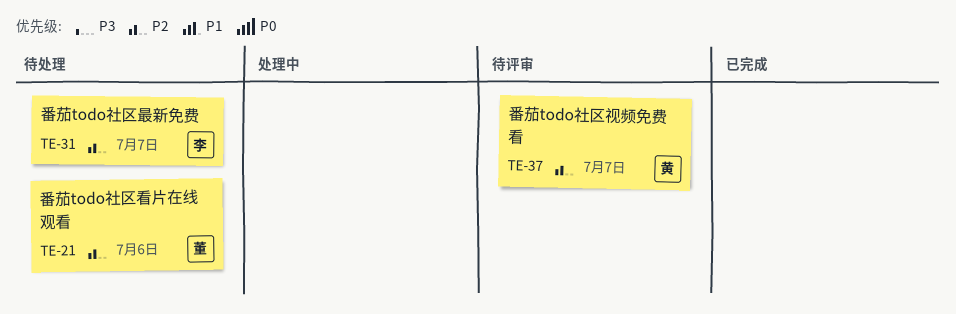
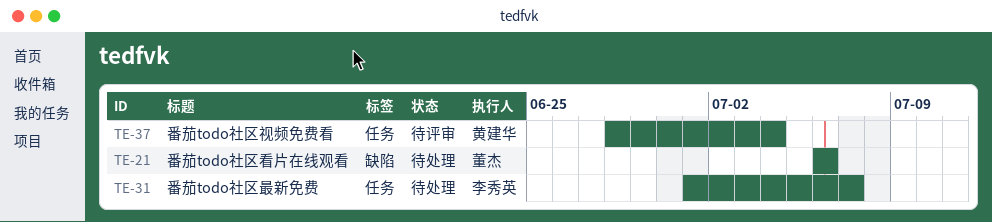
TE-37, due: Jul 7 -> Jul 4

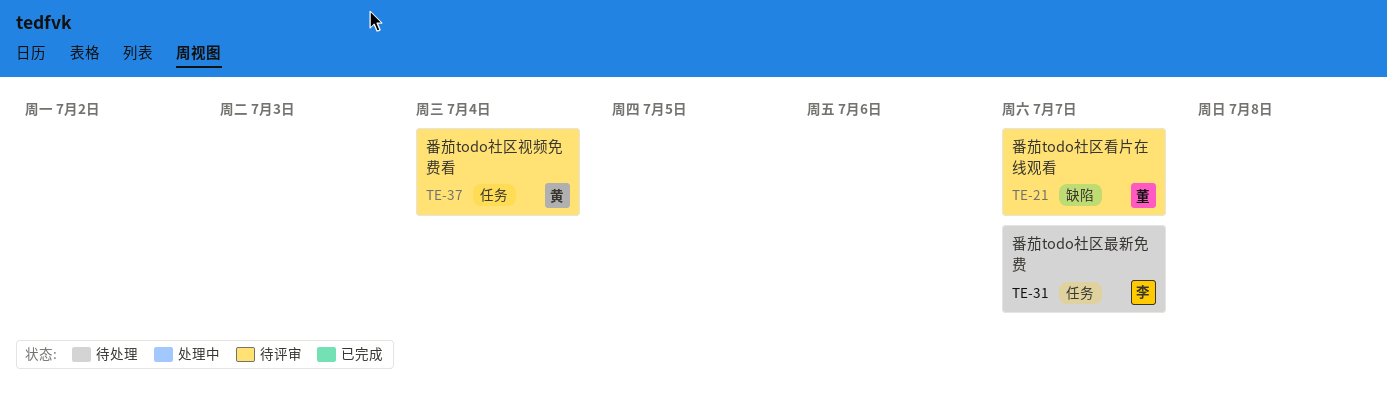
TE-21, status: 待处理 -> 待评审
TE-21, due: Jul 6 -> Jul 7

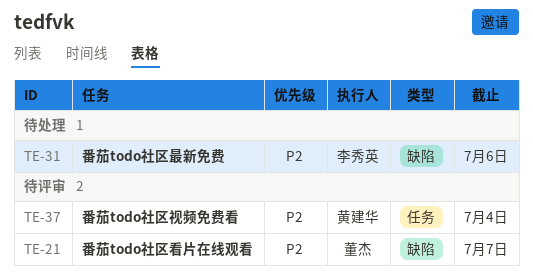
TE-31, label: 任务 -> 缺陷
TE-31, due: Jul 7 -> Jul 6

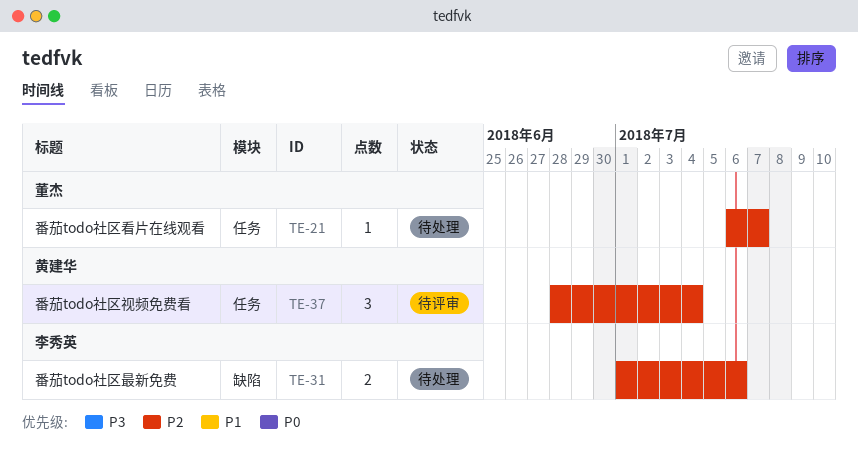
TE-21, status: 待评审 -> 待处理
TE-21, label: 缺陷 -> 任务

